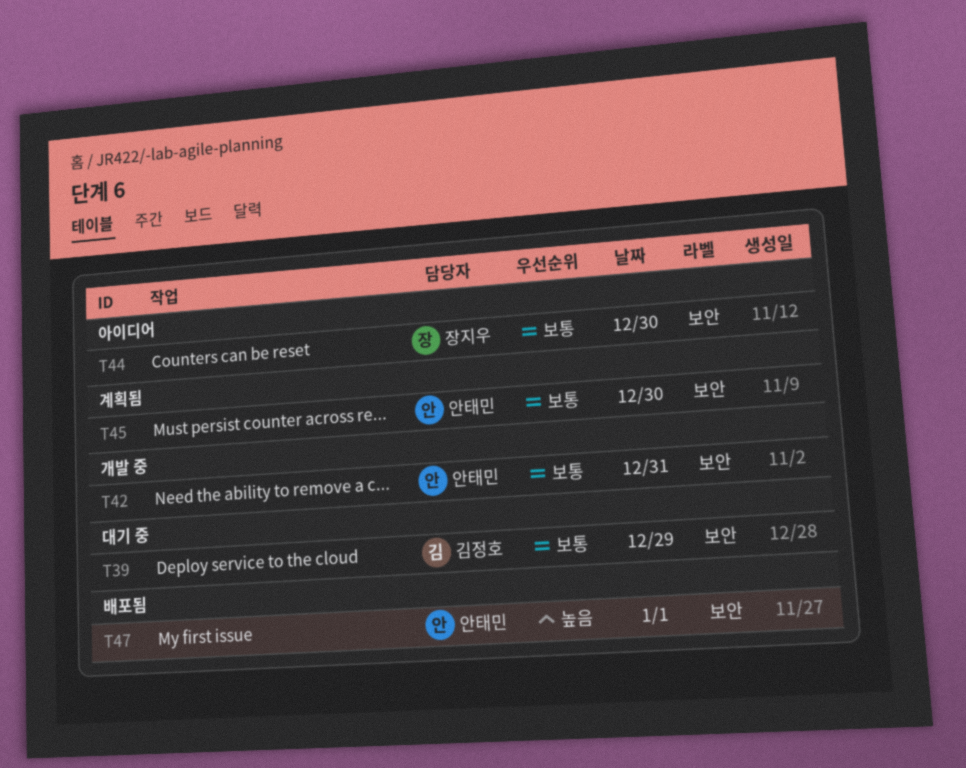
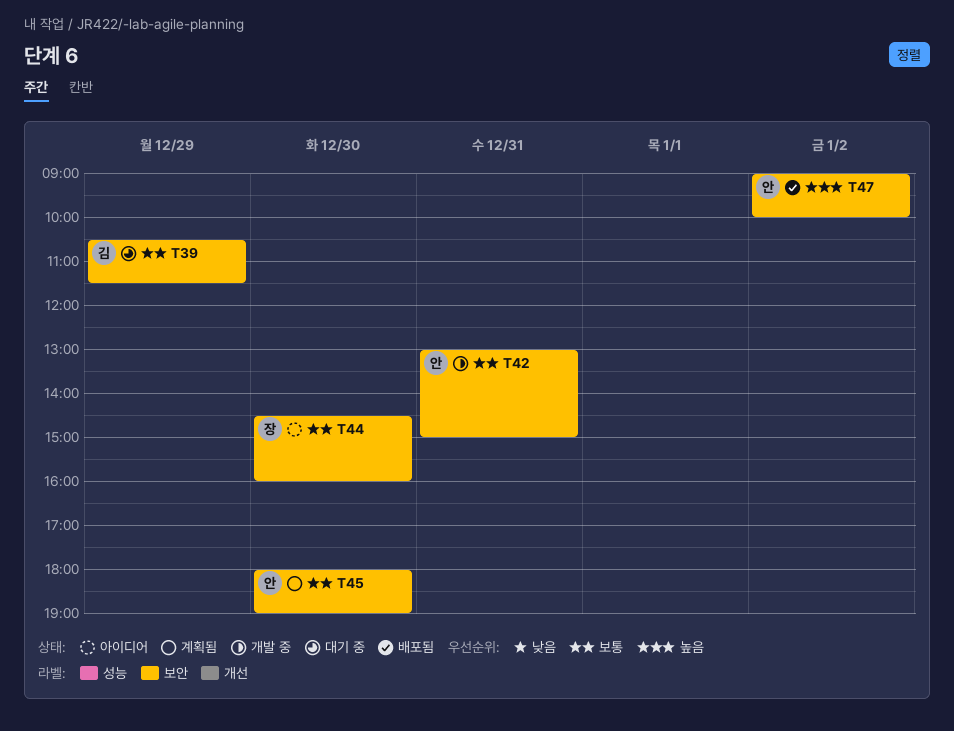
T47, day: Jan 1 -> Jan 2

